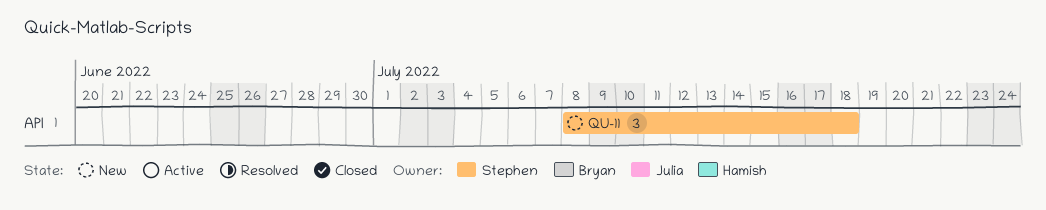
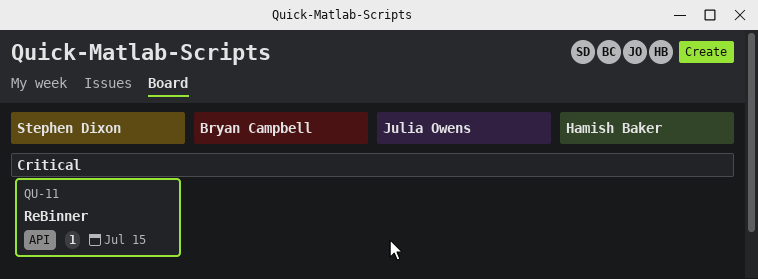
QU-11, estimate: 3 -> 1
QU-11, due: Jul 18 -> Jul 15

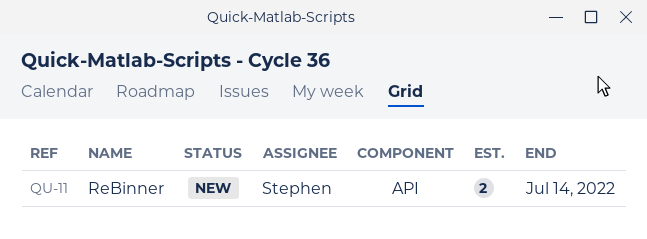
QU-11, estimate: 1 -> 2
QU-11, due: Jul 15 -> Jul 14

